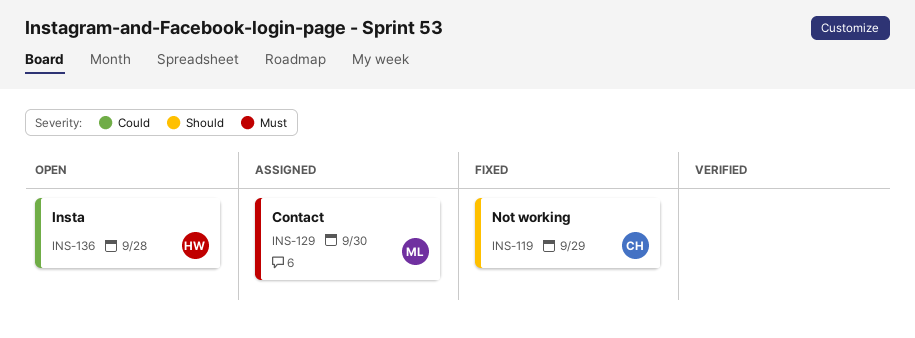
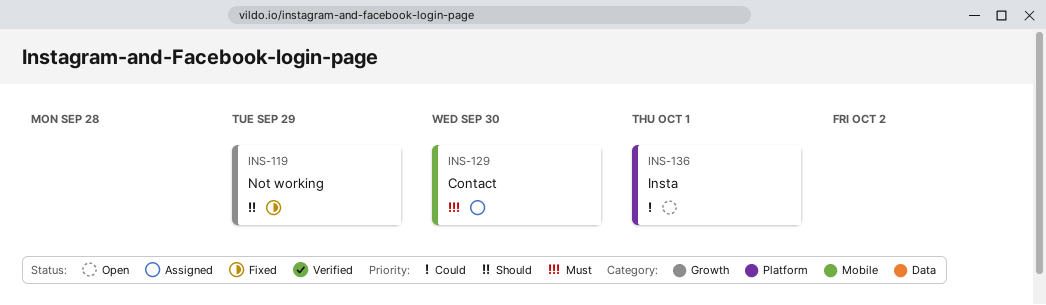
INS-136, due: Sep 28 -> Oct 1

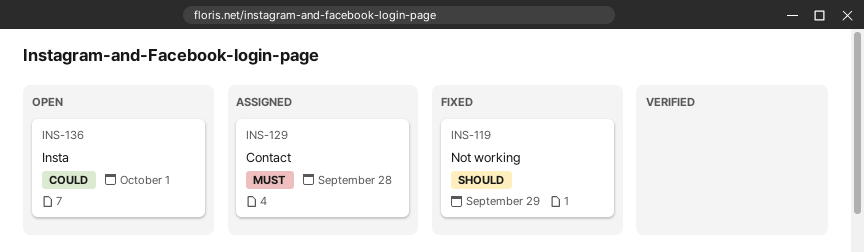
INS-129, due: Sep 30 -> Sep 28

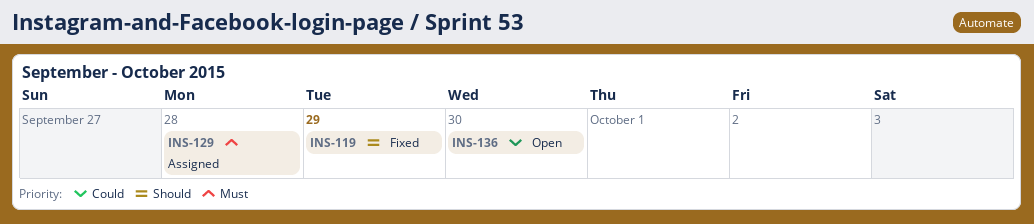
INS-136, due: Oct 1 -> Sep 30

